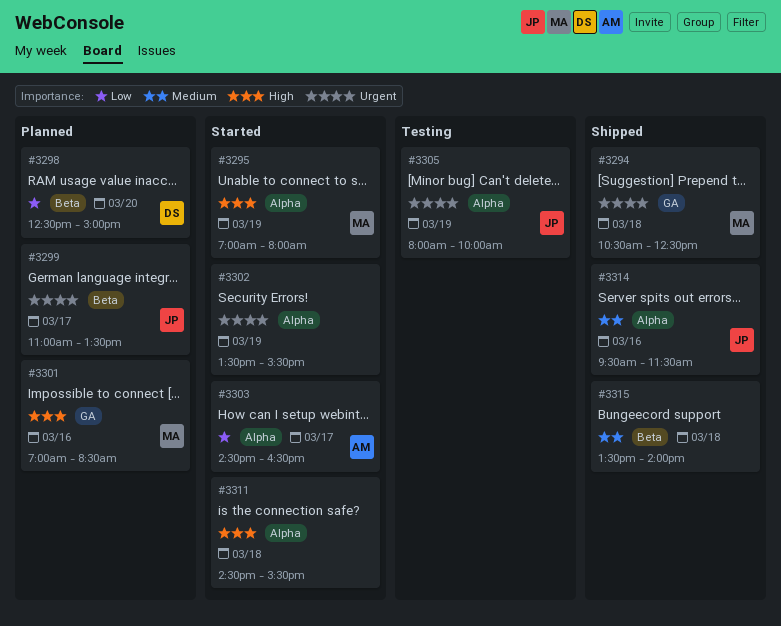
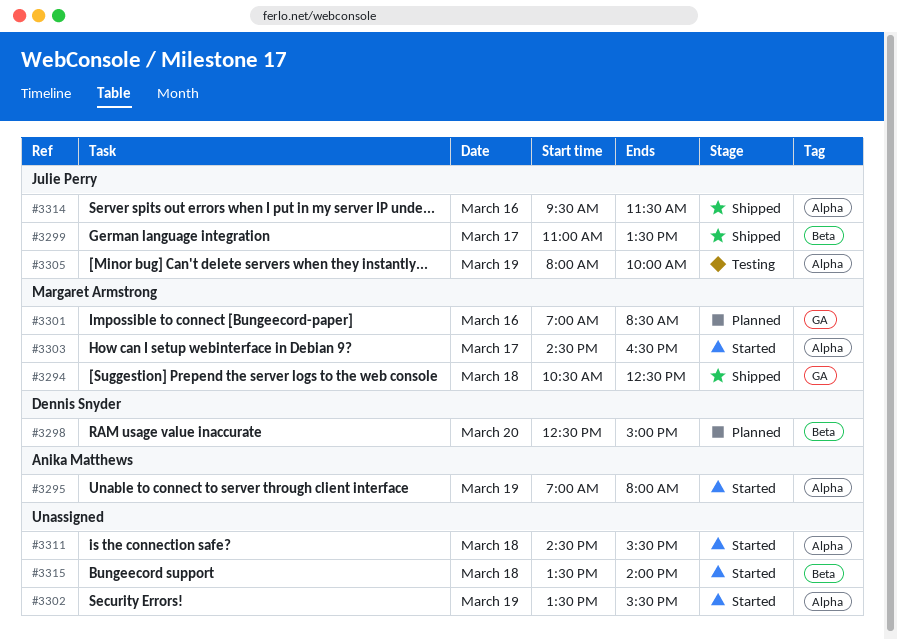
#3295, owner: Margaret Armstrong -> Anika Matthews
#3299, status: Planned -> Shipped
#3303, owner: Anika Matthews -> Margaret Armstrong
#3315, status: Shipped -> Started

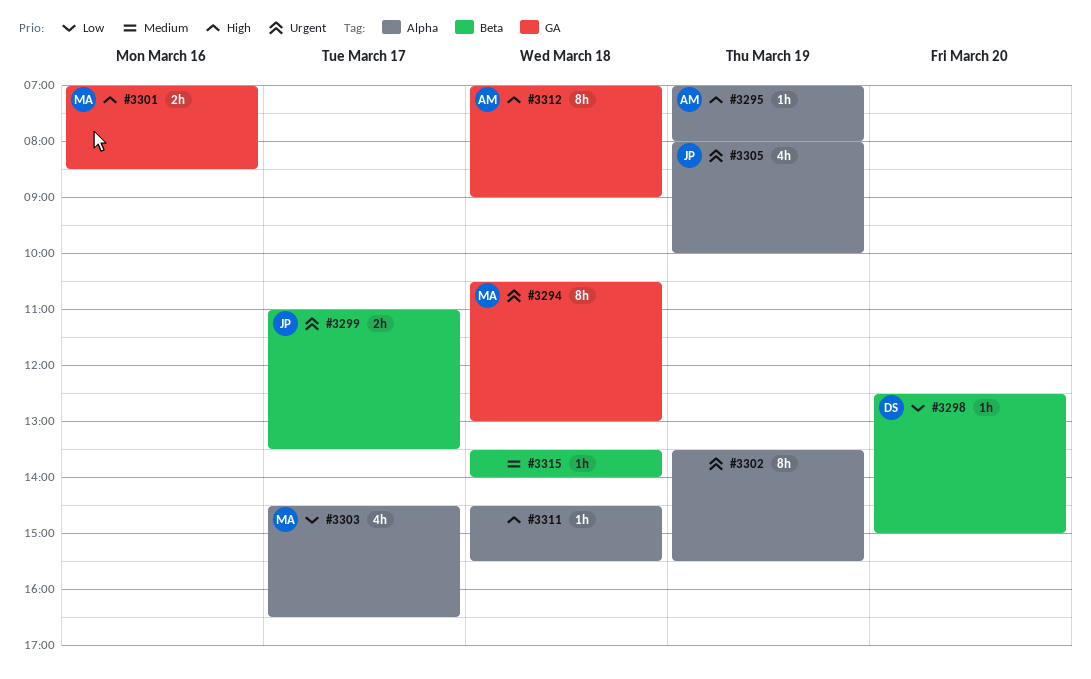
#3294, ends: 12:30 -> 13:00
#3312: none -> present
#3314: present -> none

